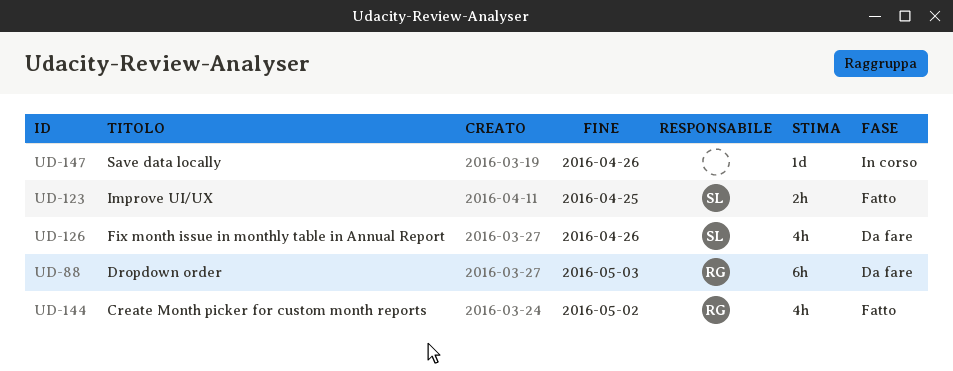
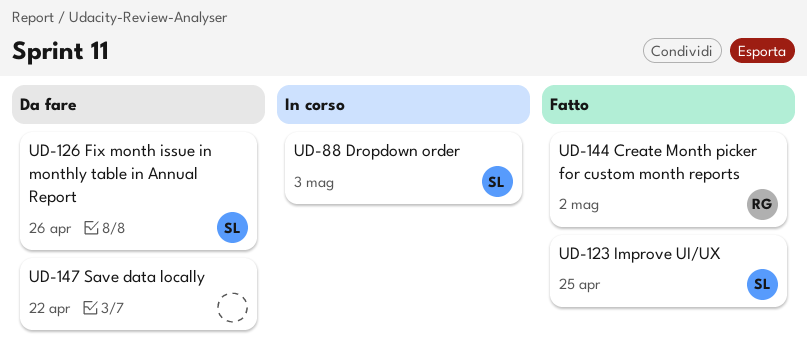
UD-88, status: Da fare -> In corso
UD-88, owner: RG -> SL
UD-147, status: In corso -> Da fare
UD-147, due: Apr 26 -> Apr 22

